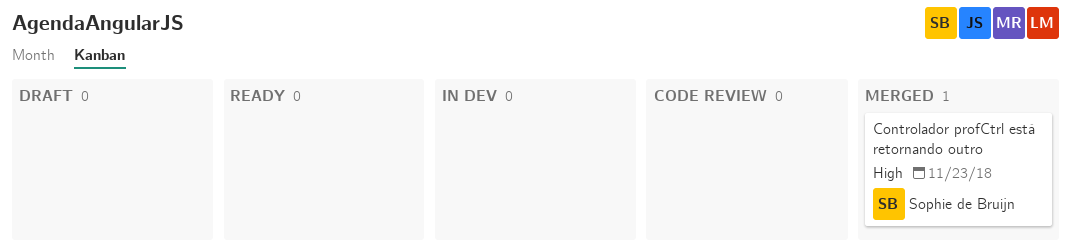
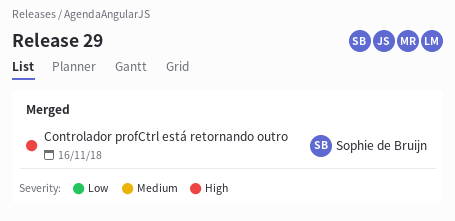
Controlador profCtrl está retornando outro, due: Nov 23 -> Nov 16

